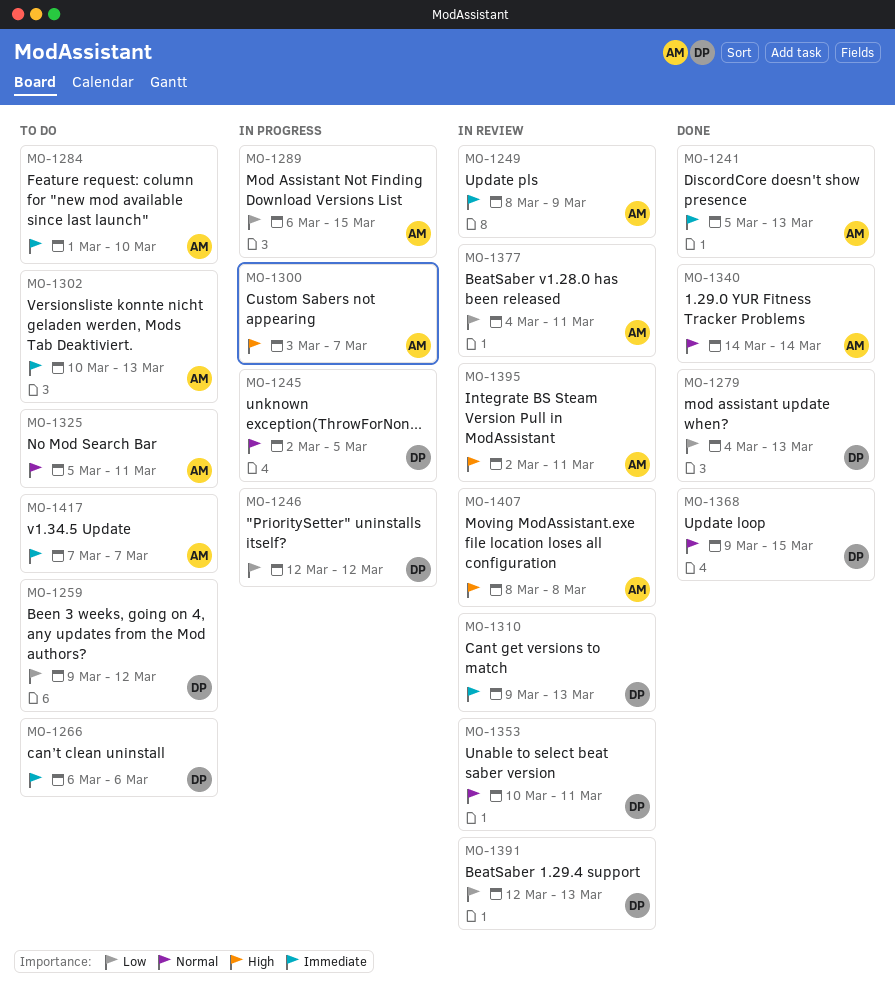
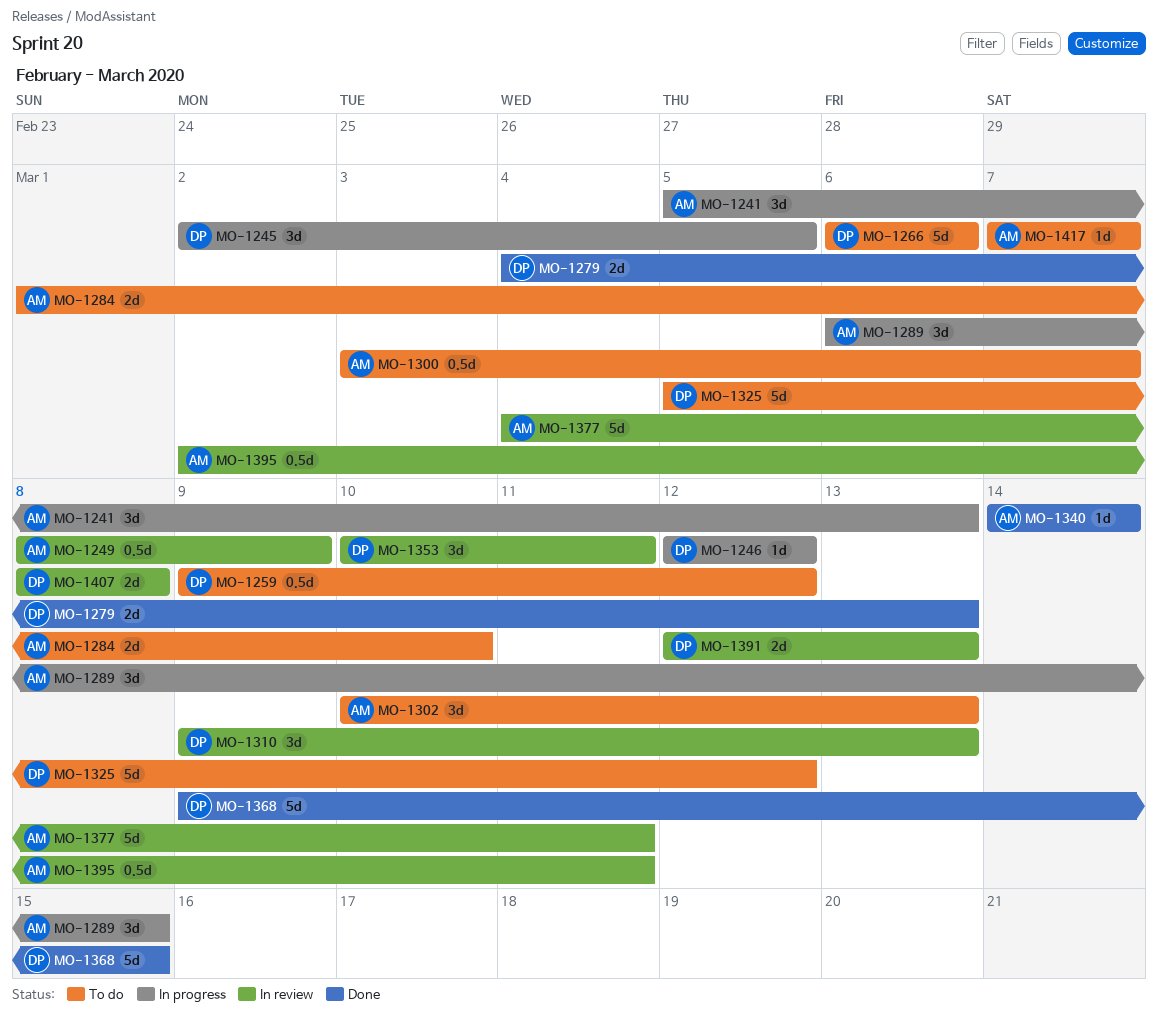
MO-1241, status: Done -> In progress
MO-1300, status: In progress -> To do
MO-1325, owner: AM -> DP
MO-1325, due: Mar 11 -> Mar 12
MO-1407, owner: AM -> DP

